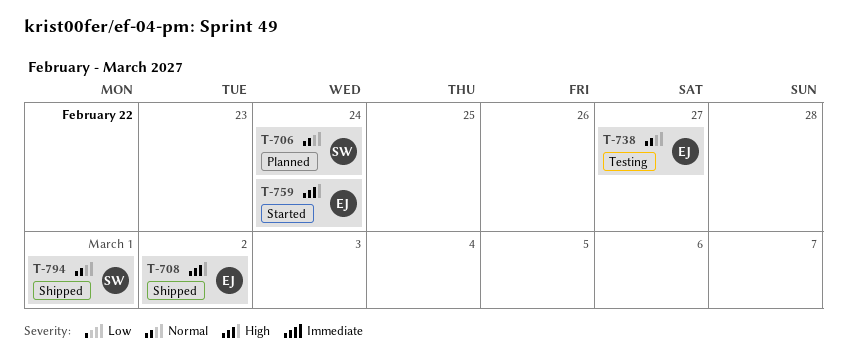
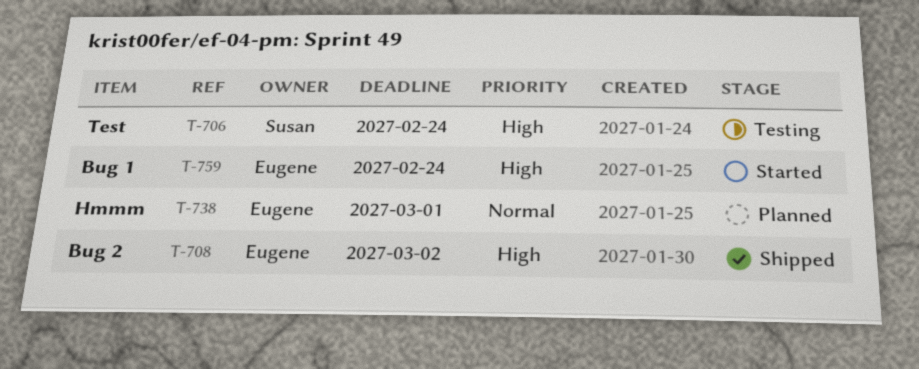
T-706, status: Planned -> Testing
T-706, priority: Normal -> High
T-738, status: Testing -> Planned
T-738, due: Feb 27 -> Mar 1
T-794: present -> none

